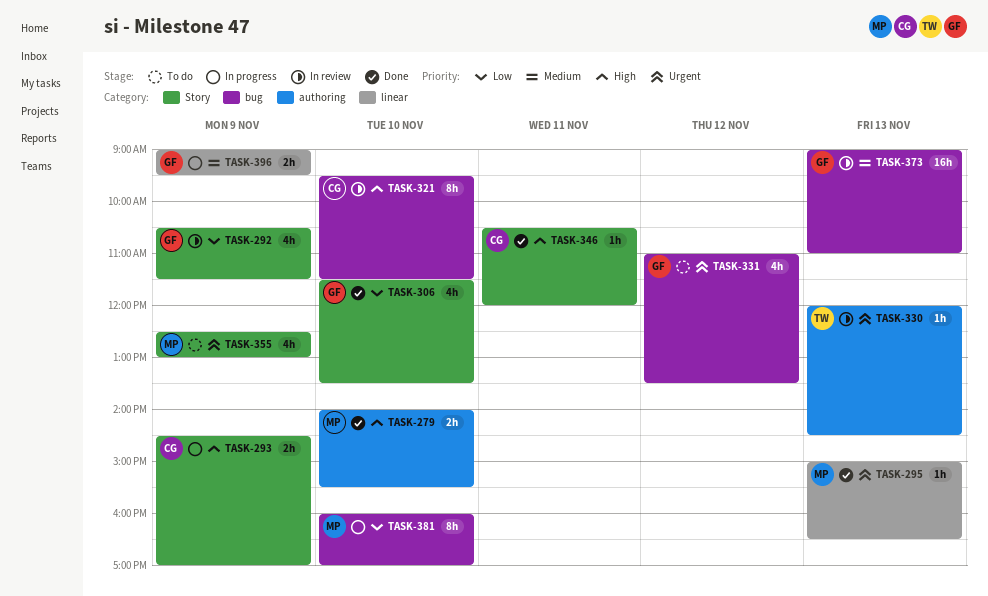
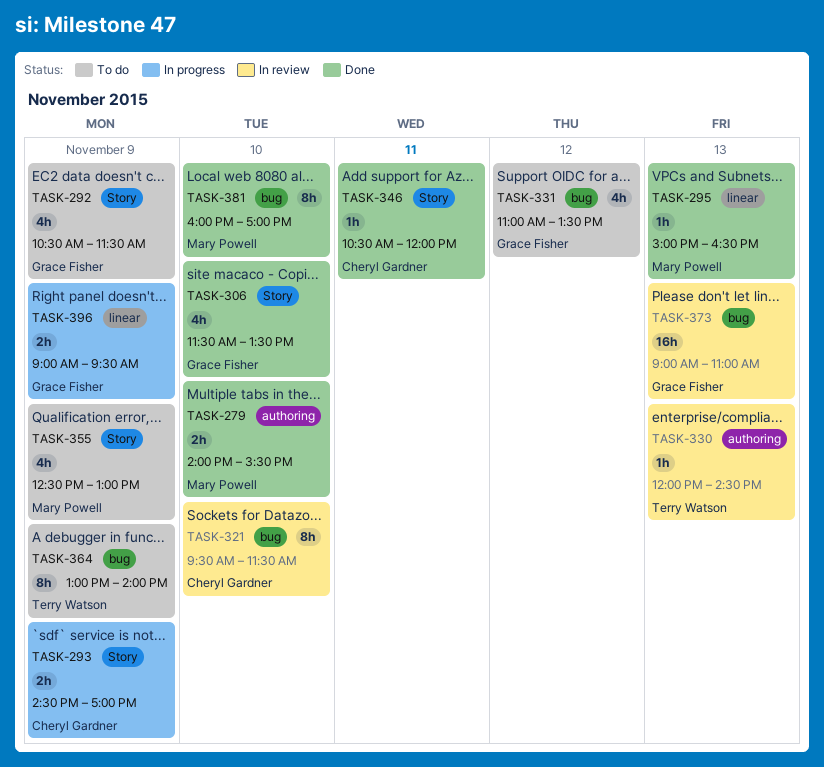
TASK-292, status: In review -> To do
TASK-364: none -> present
TASK-381, status: In progress -> Done

